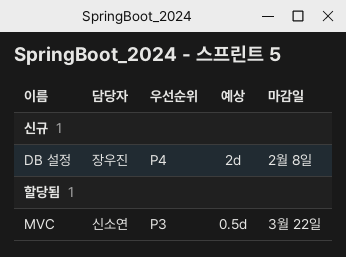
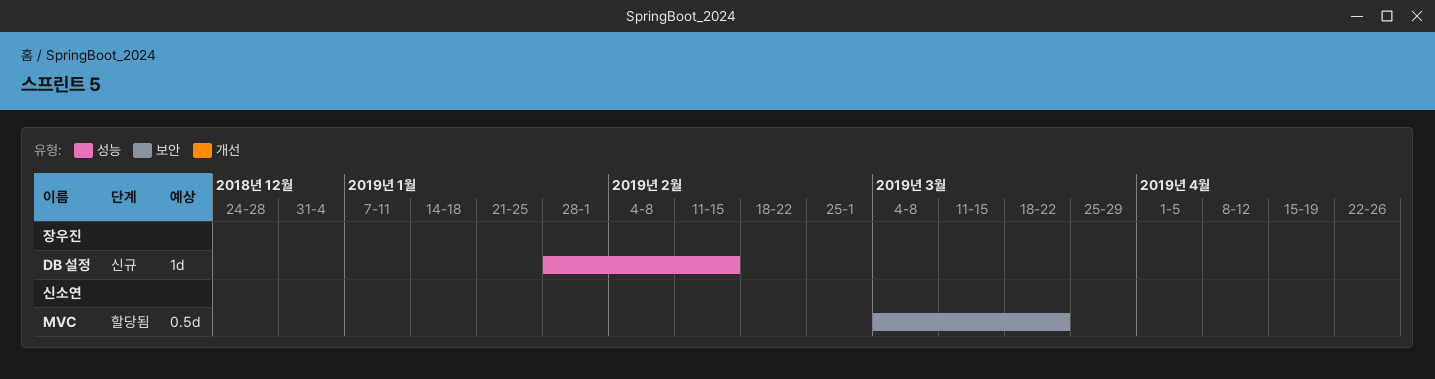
DB 설정, estimate: 2d -> 1d
DB 설정, due: Feb 8 -> Feb 15

